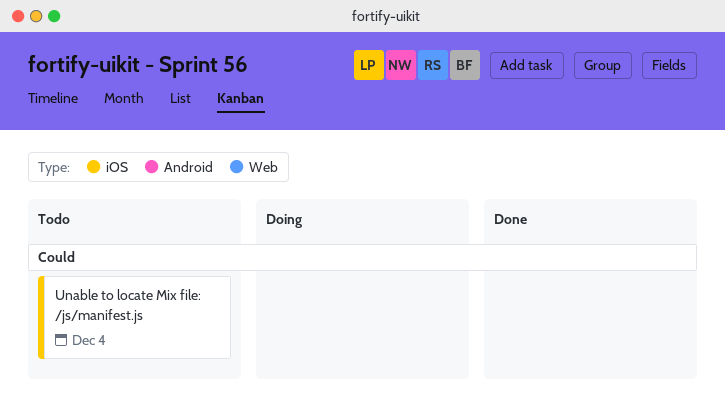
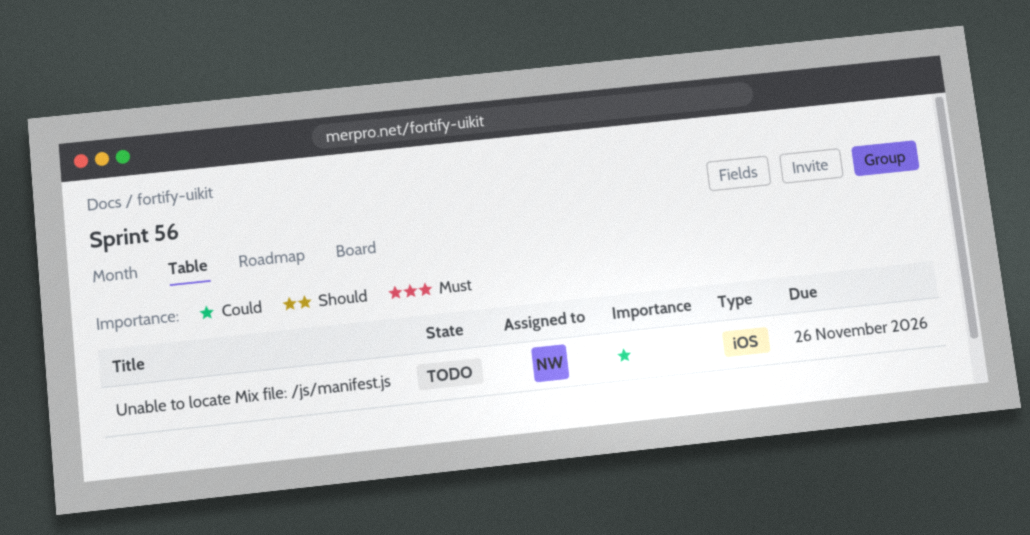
Unable to locate Mix file: /js/manifest.js, due: Dec 4 -> Nov 26

